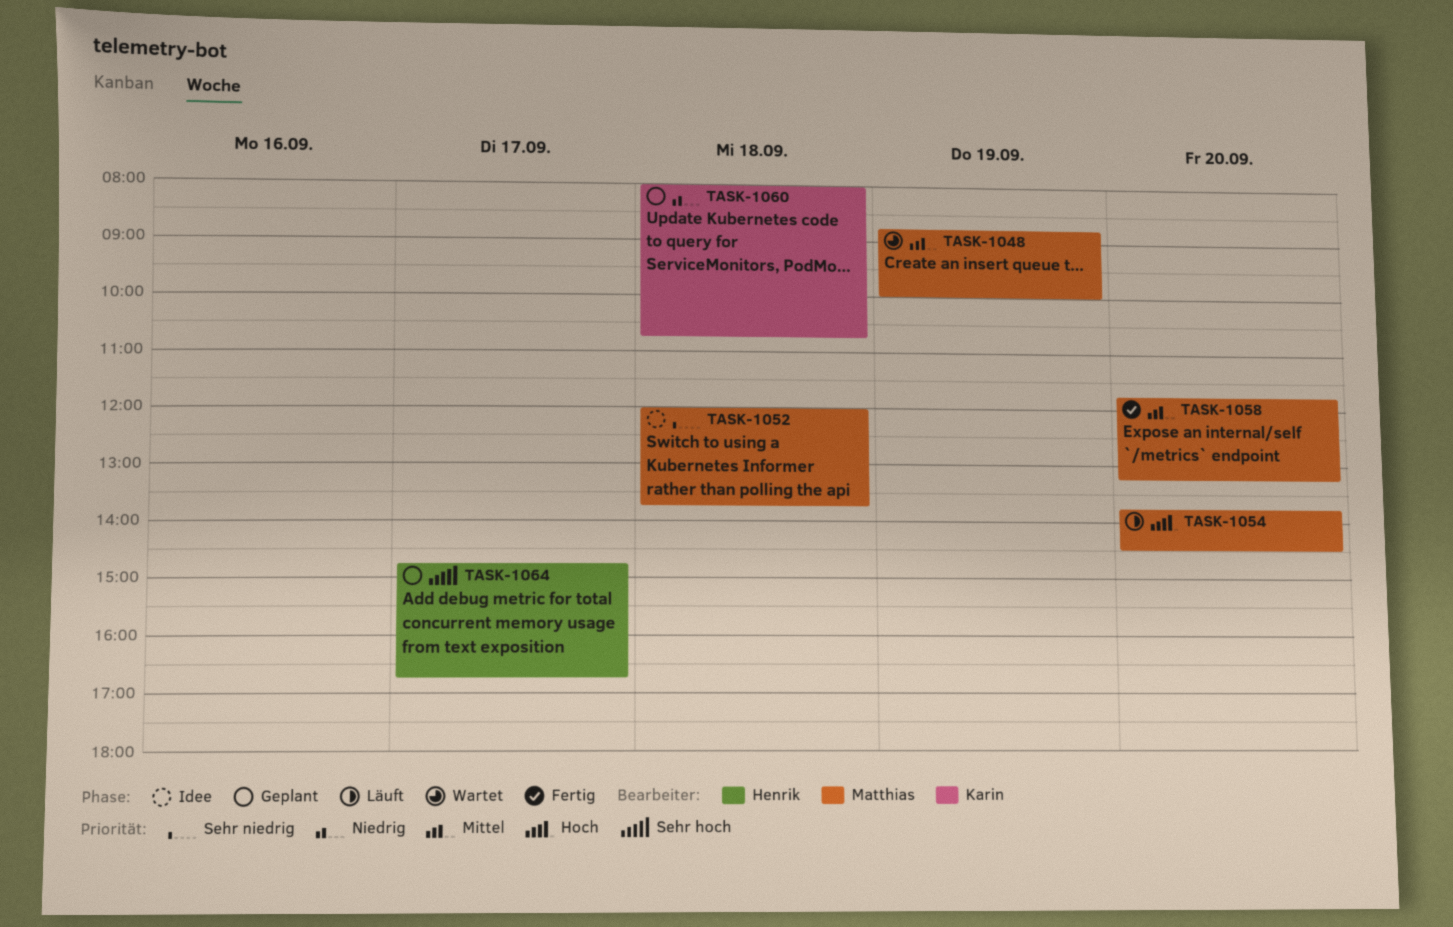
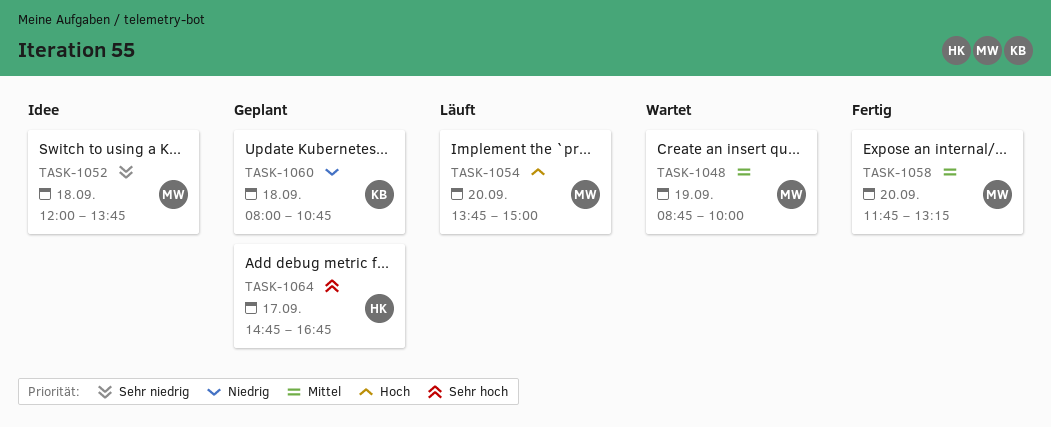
TASK-1054, ends: 14:30 -> 15:00

